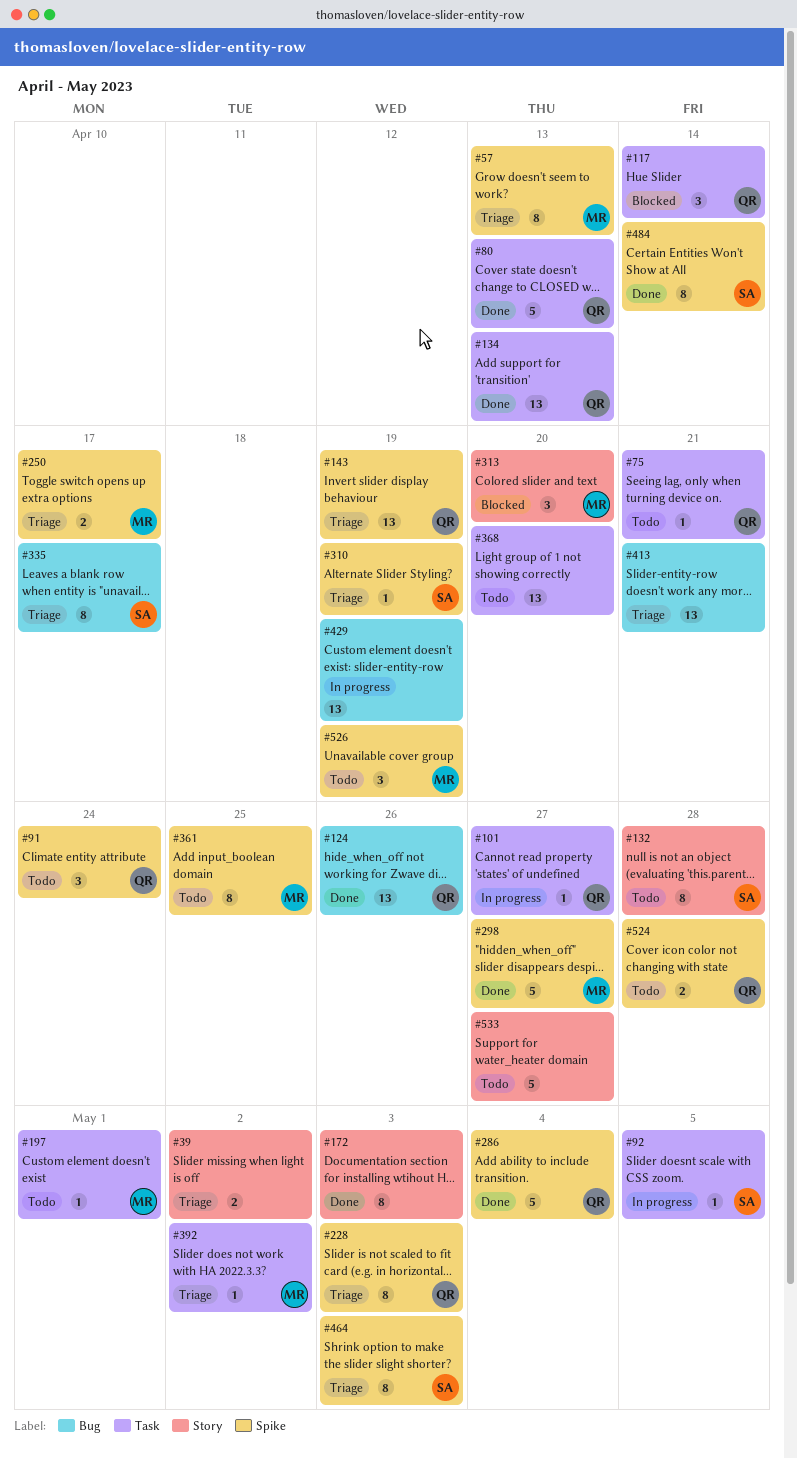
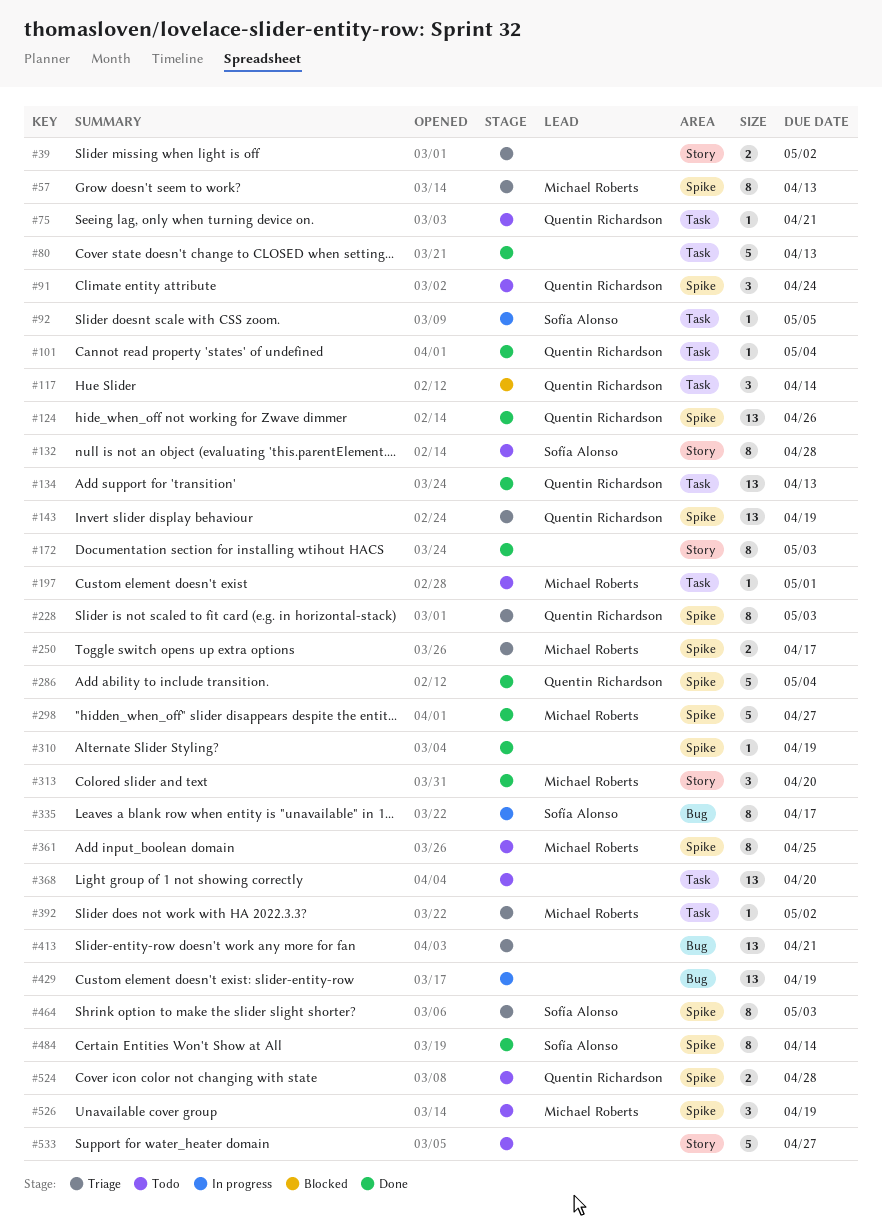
#80, owner: Quentin Richardson -> none
#101, status: In progress -> Done
#101, due: Apr 27 -> May 4
#124, label: Bug -> Spike
#310, status: Triage -> Done
#310, owner: Sofía Alonso -> none
#313, status: Blocked -> Done
#335, status: Triage -> In progress

